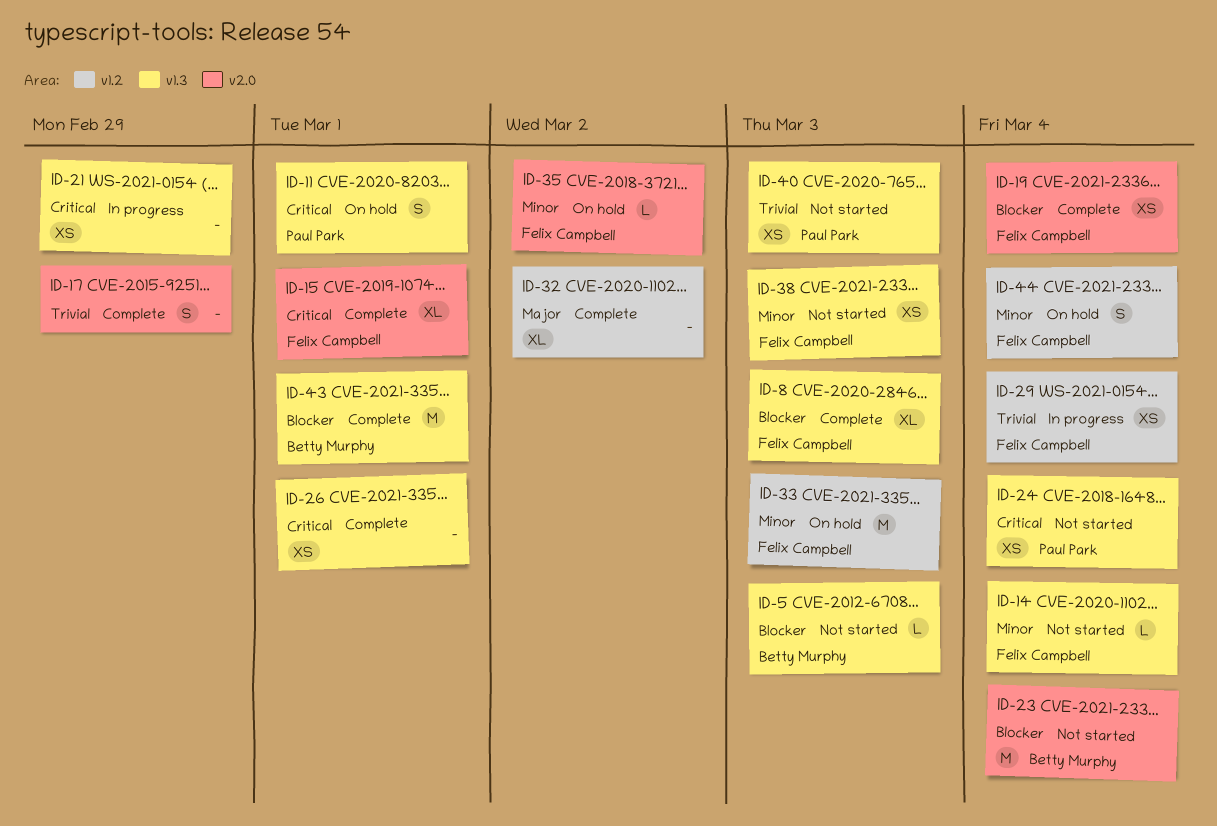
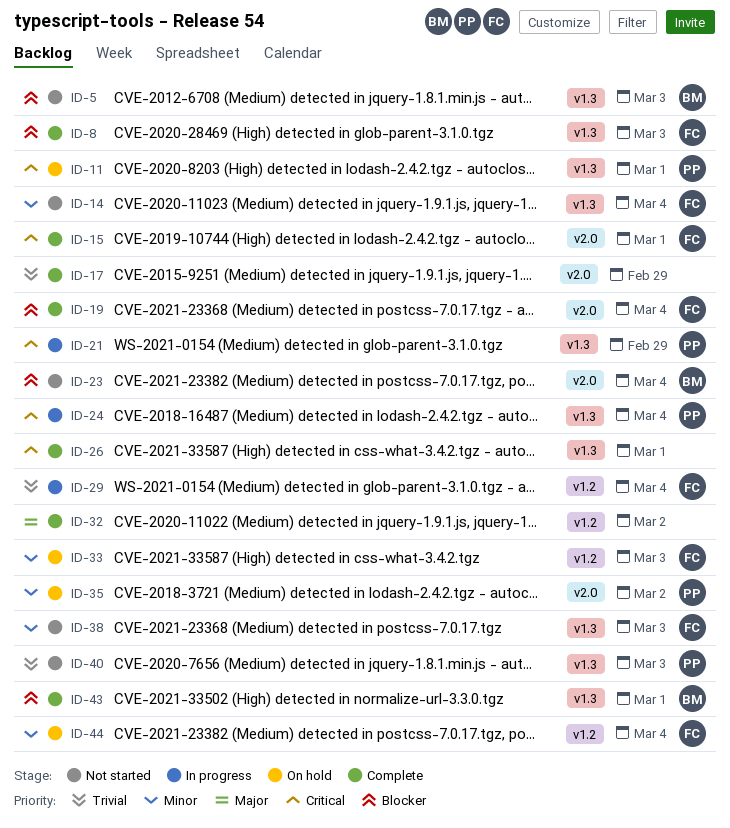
ID-21, owner: none -> Paul Park
ID-24, status: Not started -> In progress
ID-35, owner: Felix Campbell -> Paul Park

